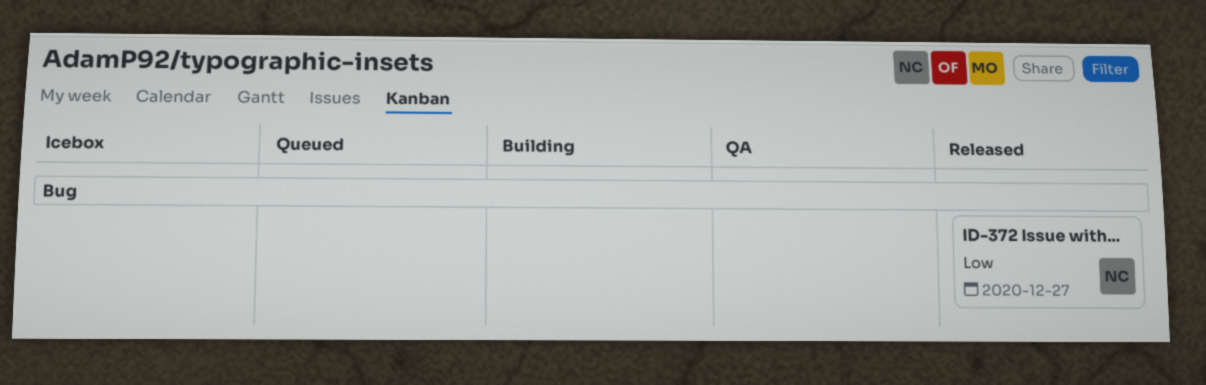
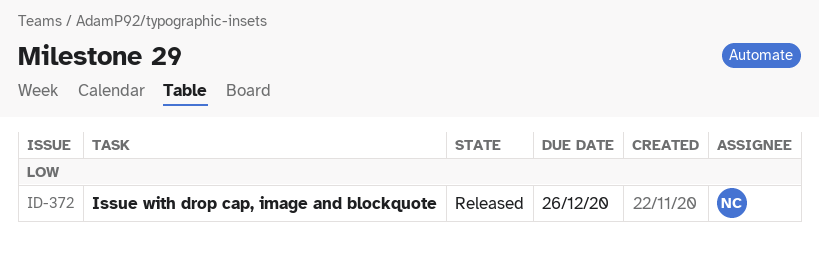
ID-372, due: Dec 27 -> Dec 26

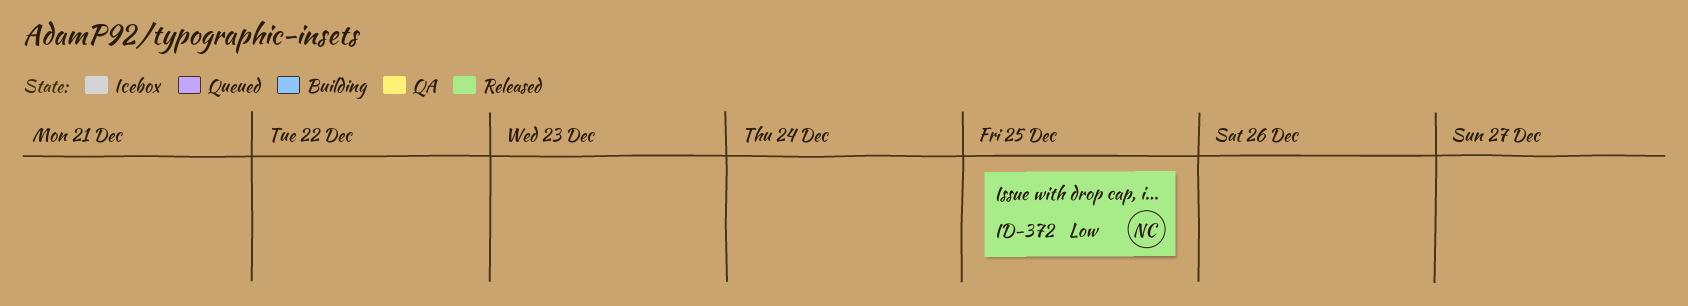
ID-372, due: Dec 26 -> Dec 25

